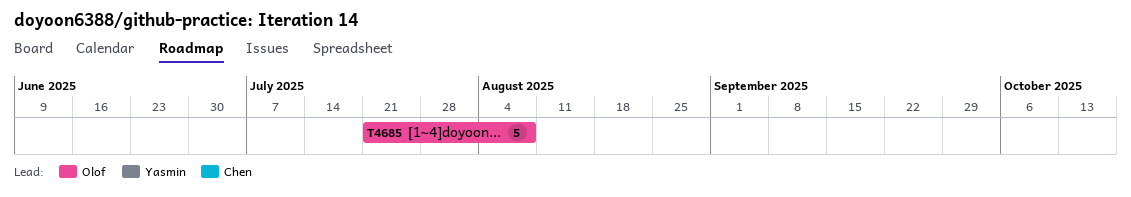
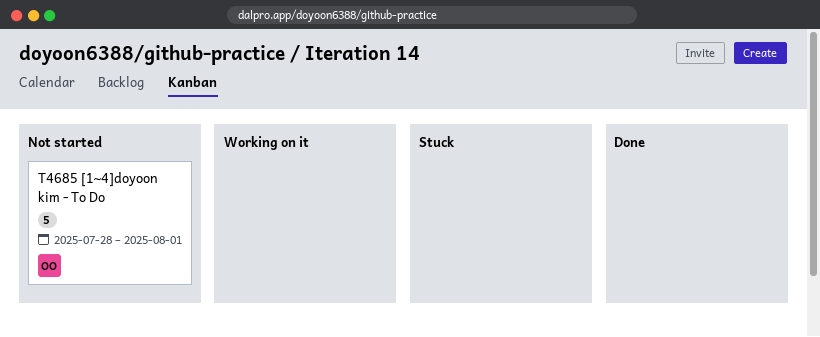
T4685, start: Jul 21 -> Jul 28
T4685, due: Aug 8 -> Aug 1

